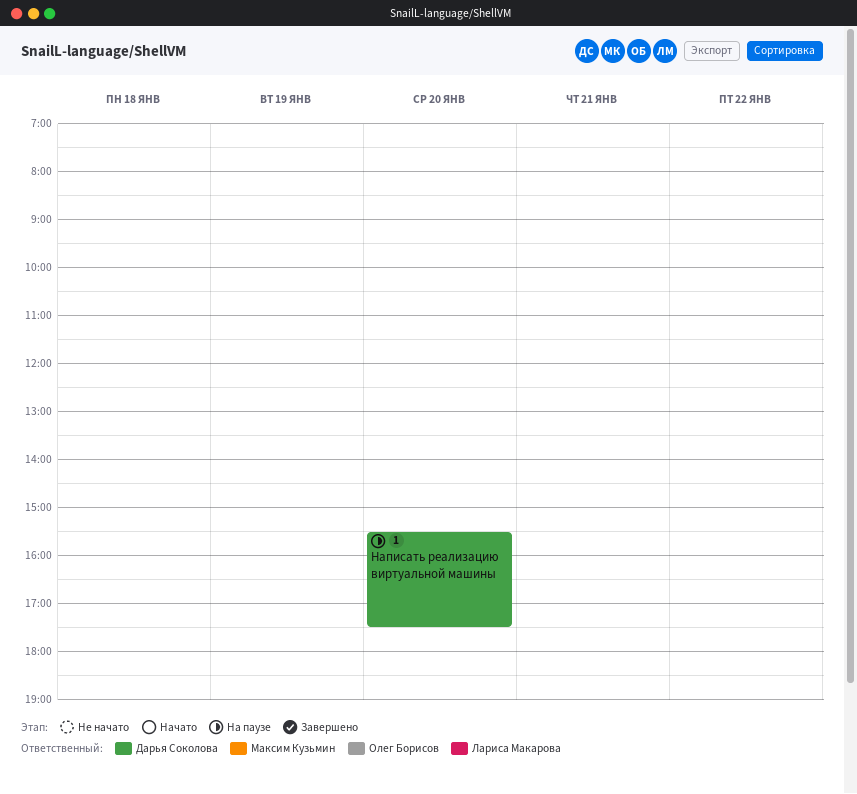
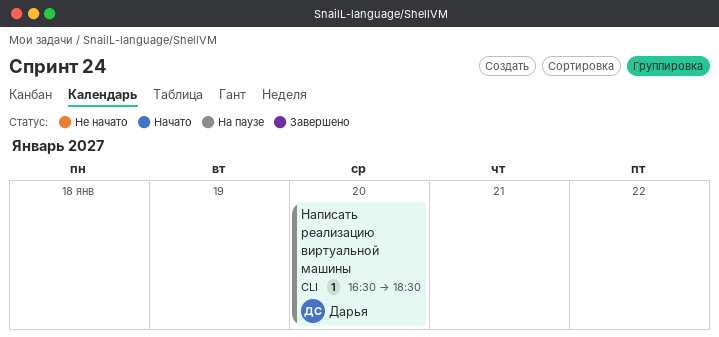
Написать реализацию виртуальной машины, begins: 15:30 -> 16:30
Написать реализацию виртуальной машины, ends: 17:30 -> 18:30

